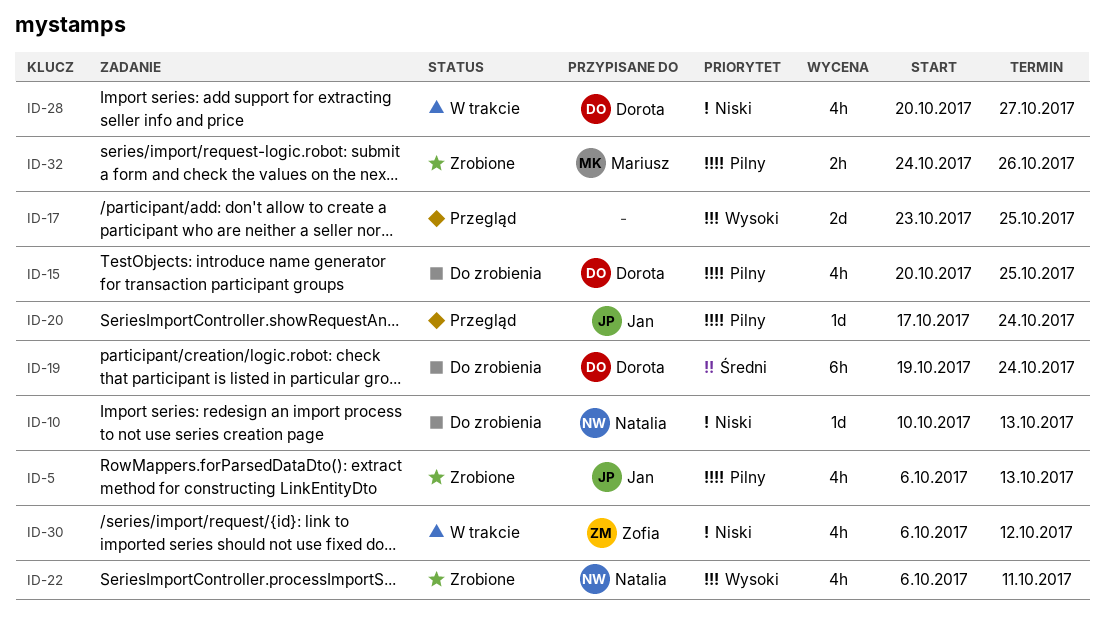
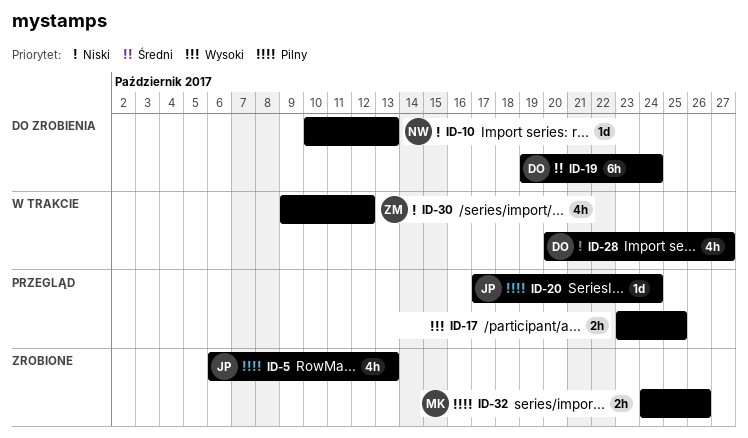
ID-15: present -> none
ID-17, estimate: 2d -> 2h
ID-22: present -> none
ID-30, start: Oct 6 -> Oct 9

